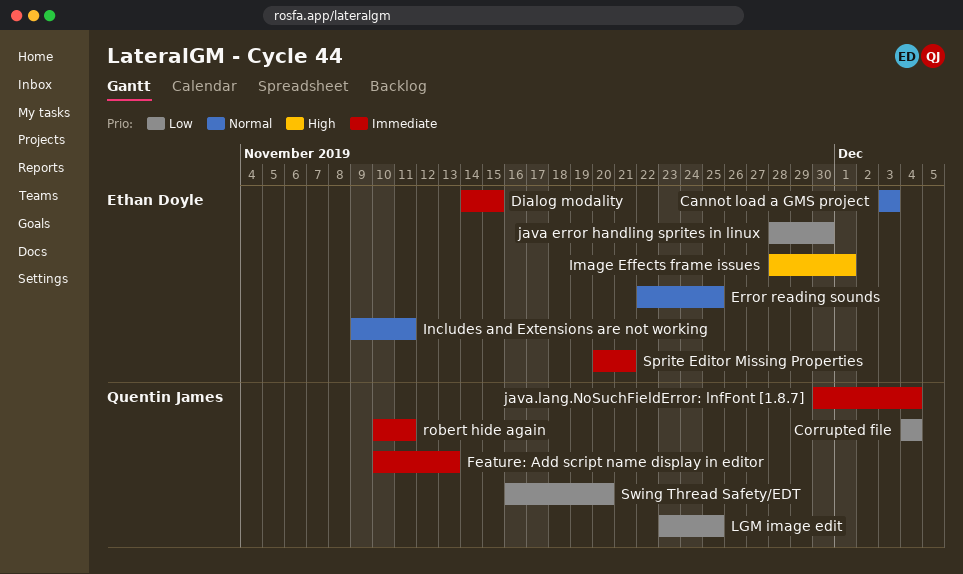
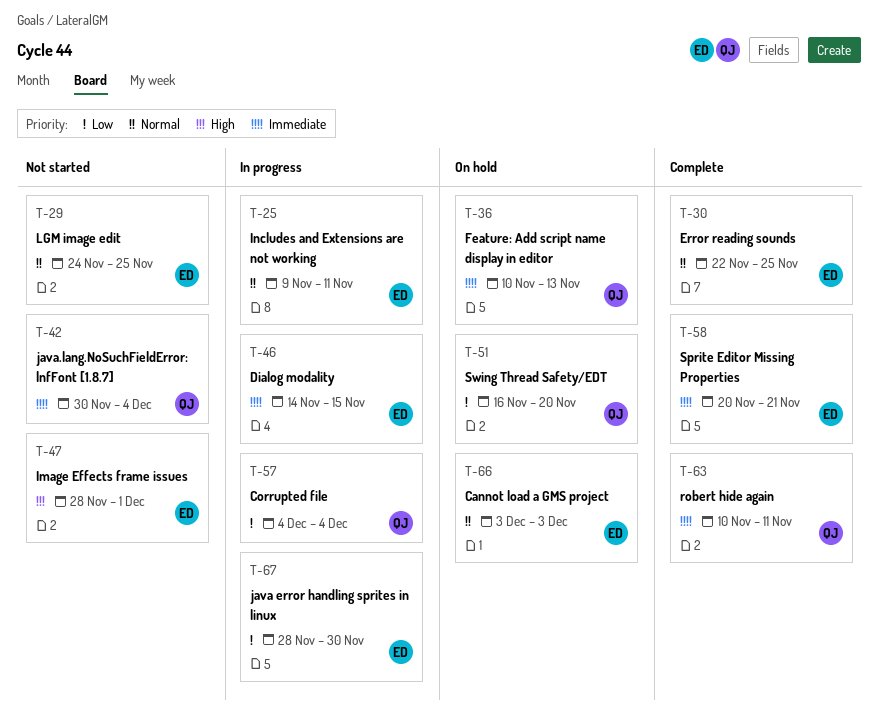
LGM image edit, owner: Quentin James -> Ethan Doyle
LGM image edit, priority: Low -> Normal
LGM image edit, start: Nov 23 -> Nov 24

